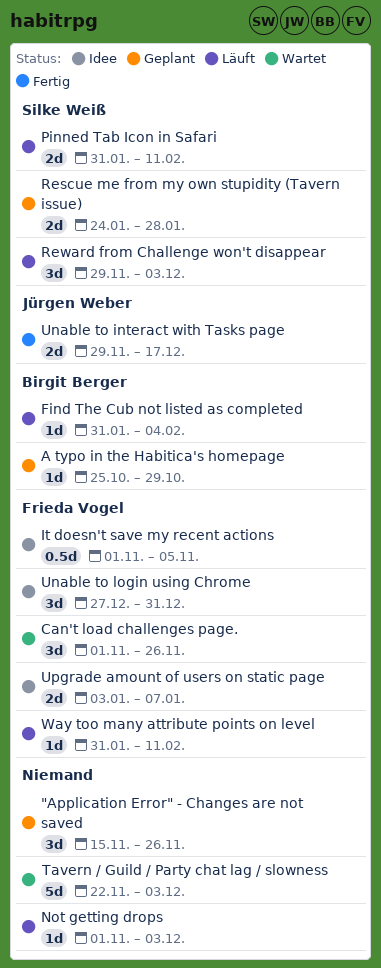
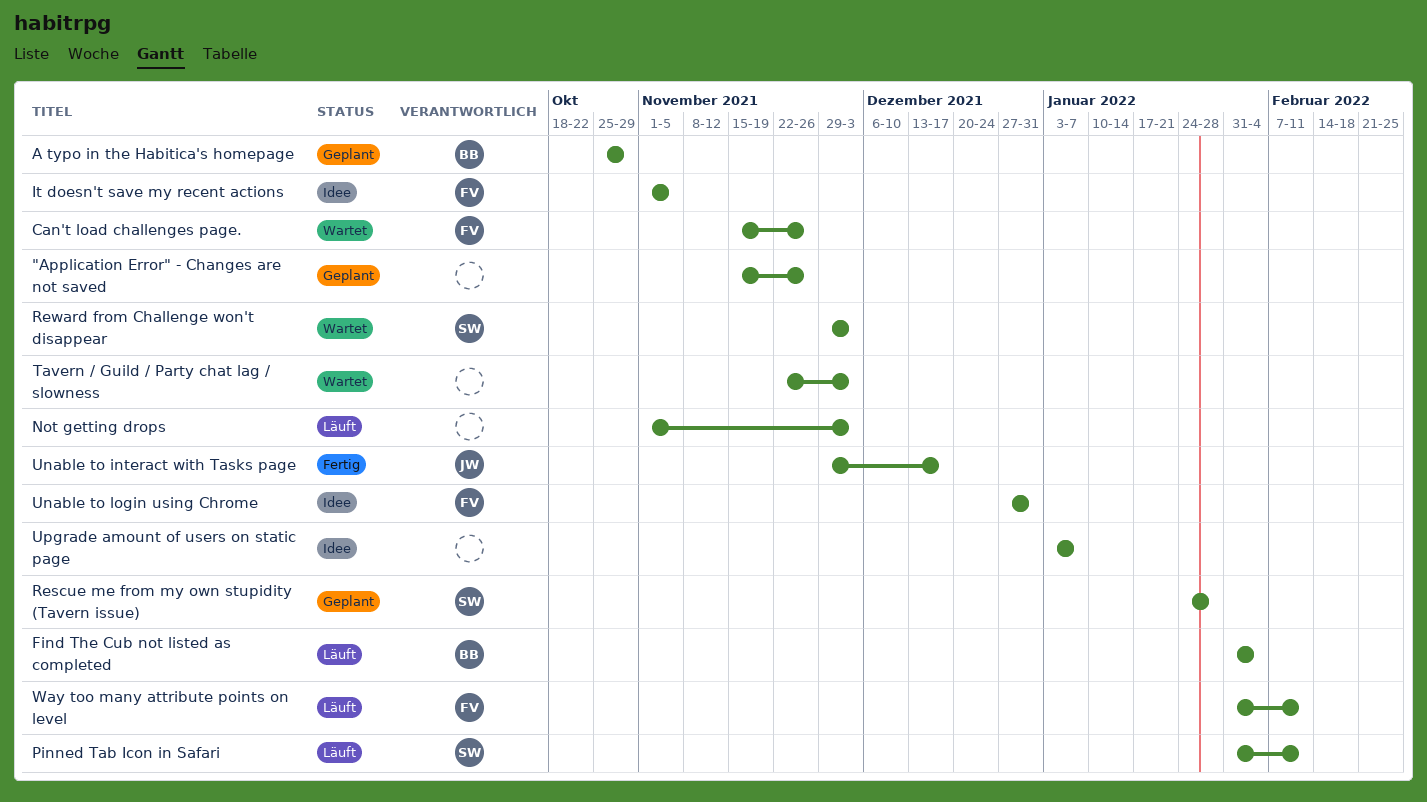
Can't load challenges page., start: Nov 1 -> Nov 15
Reward from Challenge won't disappear, status: Läuft -> Wartet
Upgrade amount of users on static page, owner: Frieda Vogel -> none

